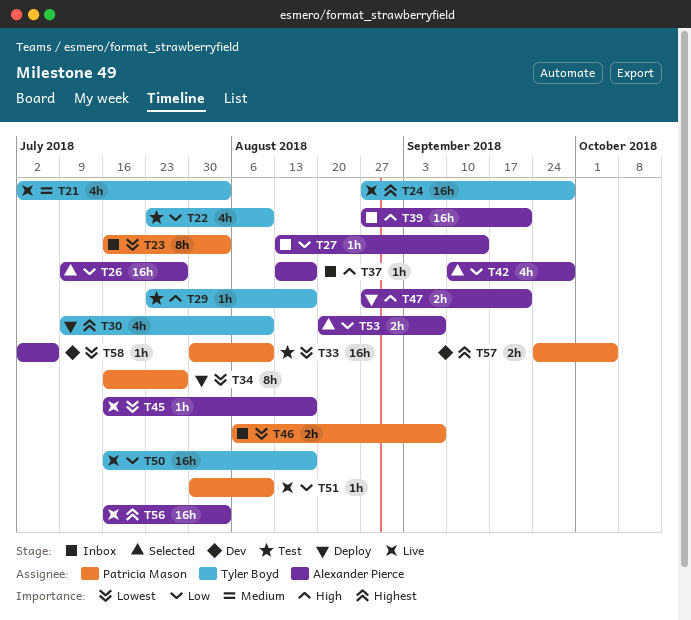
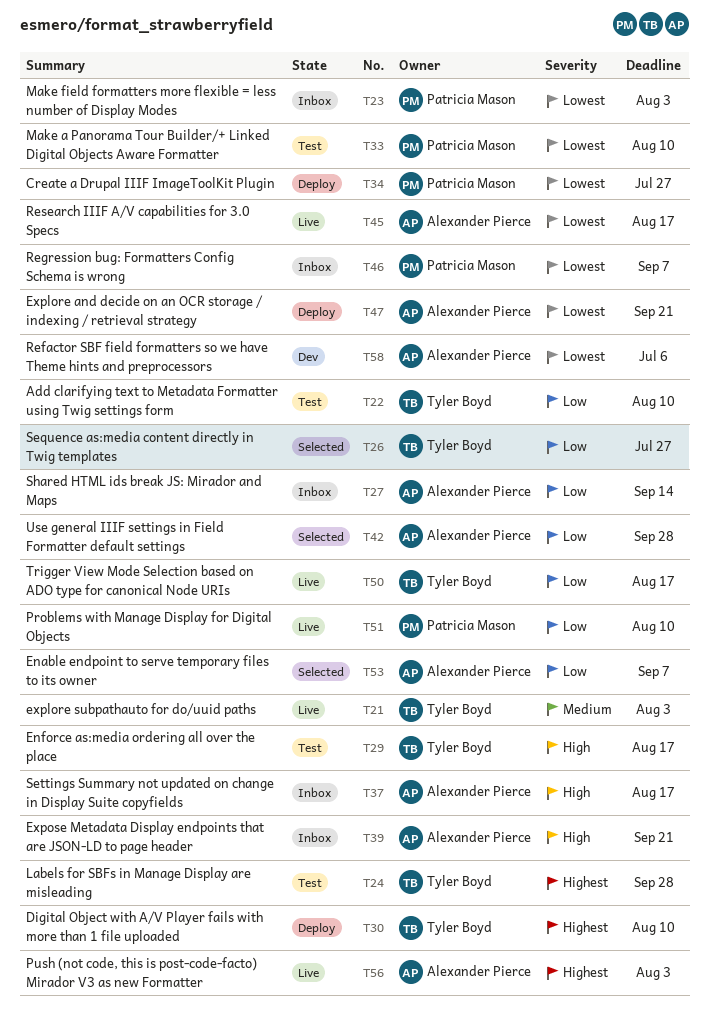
T24, status: Live -> Test
T26, owner: Alexander Pierce -> Tyler Boyd
T47, priority: High -> Lowest
T57: present -> none

